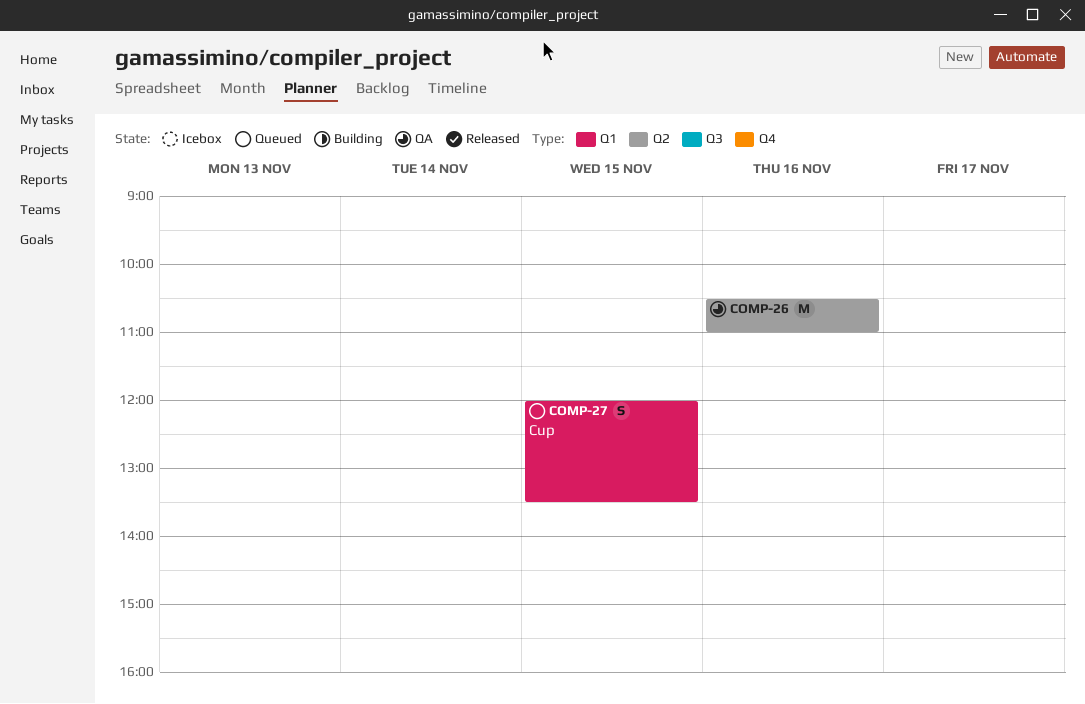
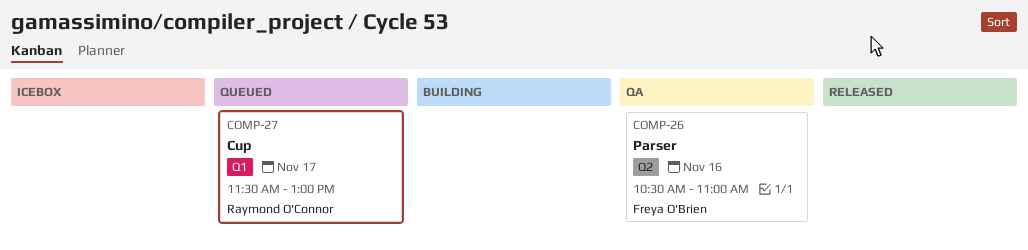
COMP-27, day: Nov 15 -> Nov 17
COMP-27, begins: 12:00 -> 11:30
COMP-27, ends: 13:30 -> 13:00

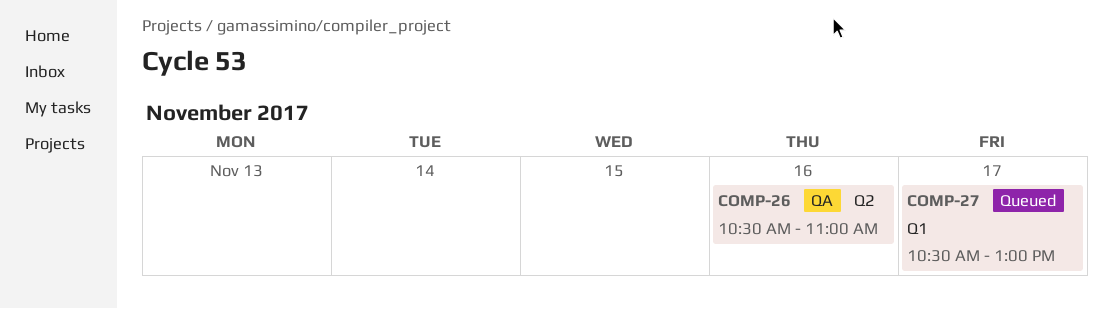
COMP-27, begins: 11:30 -> 10:30

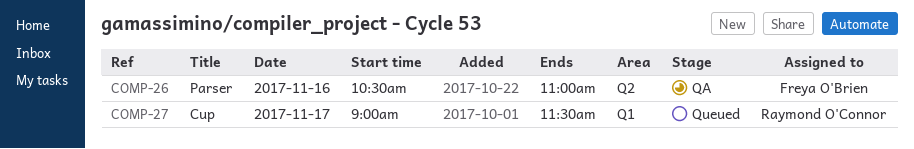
COMP-27, begins: 10:30 -> 09:00
COMP-27, ends: 13:00 -> 11:30

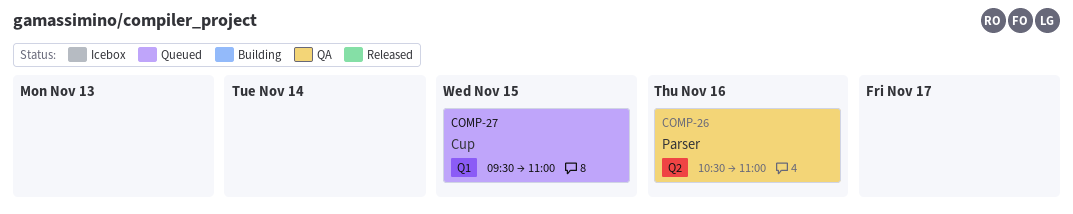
COMP-27, day: Nov 17 -> Nov 15
COMP-27, begins: 09:00 -> 09:30
COMP-27, ends: 11:30 -> 11:00

